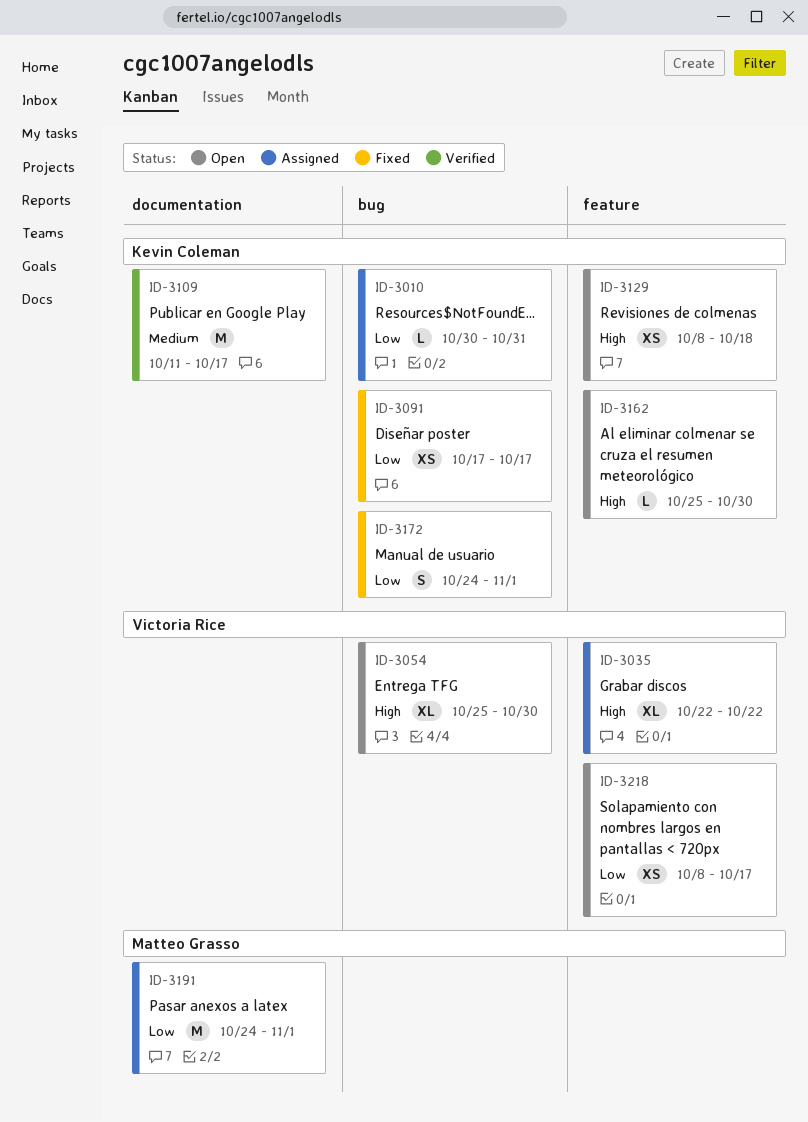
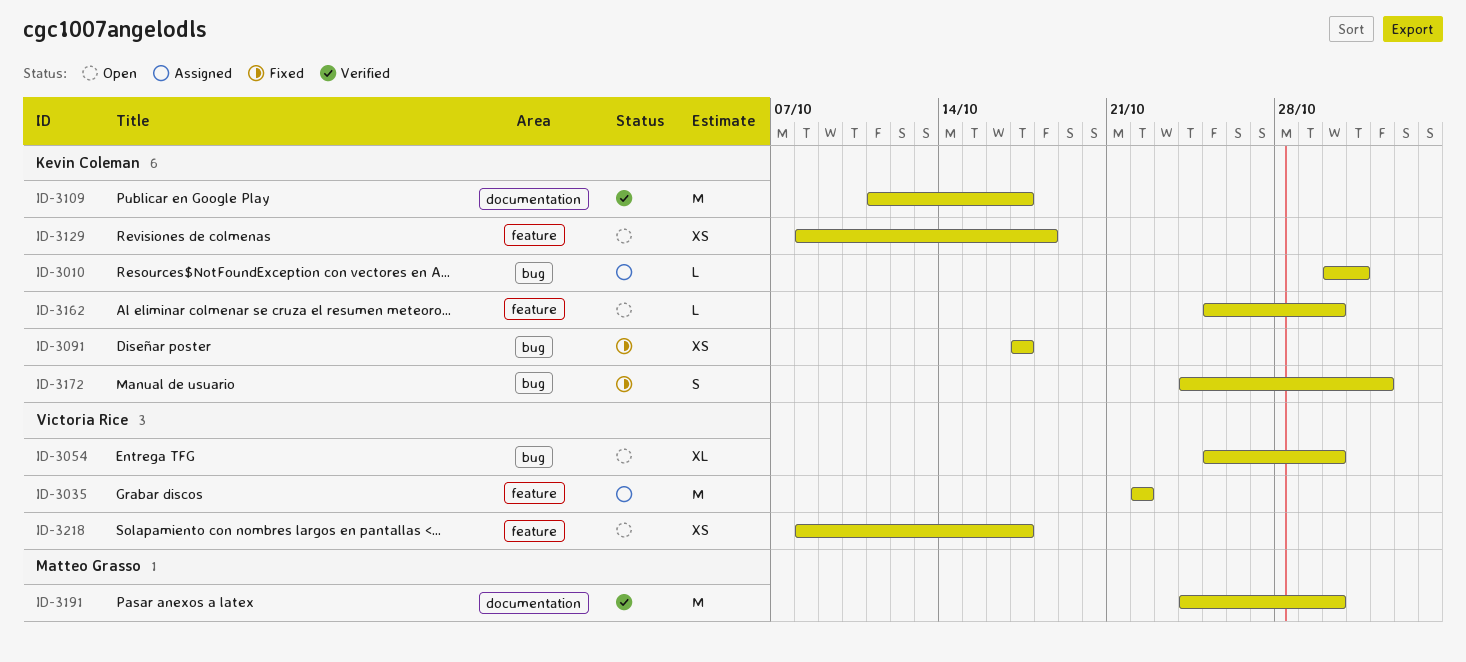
ID-3035, estimate: XL -> M
ID-3191, status: Assigned -> Verified
ID-3191, due: Nov 1 -> Oct 30

